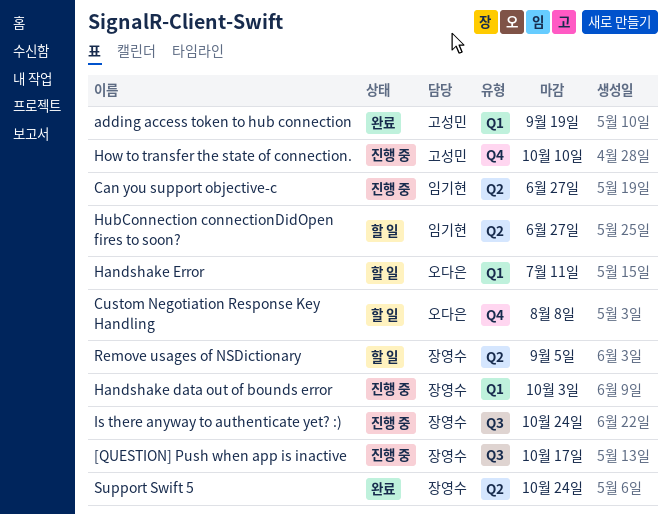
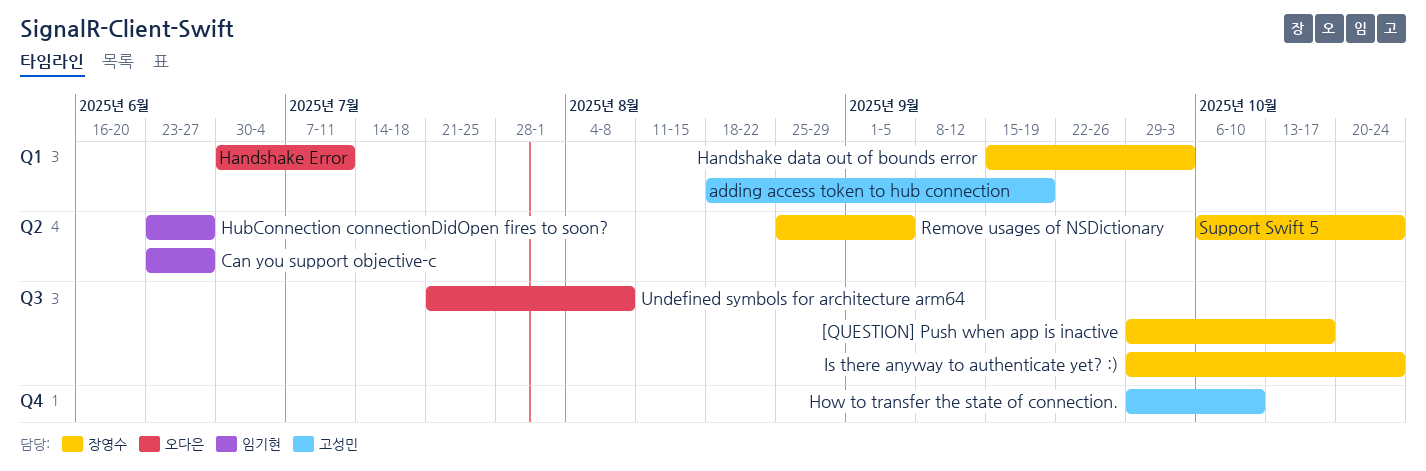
Custom Negotiation Response Key Handling: present -> none
Undefined symbols for architecture arm64: none -> present

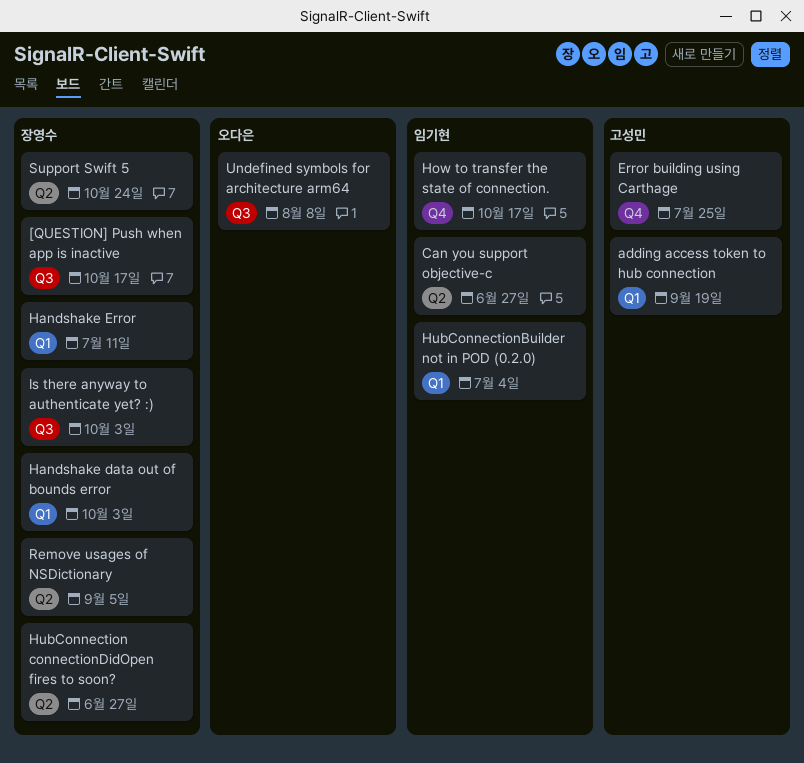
Error building using Carthage: none -> present
Handshake Error, owner: 오다은 -> 장영수
How to transfer the state of connection., owner: 고성민 -> 임기현
How to transfer the state of connection., due: Oct 10 -> Oct 17
HubConnection connectionDidOpen fires to soon?, owner: 임기현 -> 장영수
HubConnectionBuilder not in POD (0.2.0): none -> present
Is there anyway to authenticate yet? :), due: Oct 24 -> Oct 3

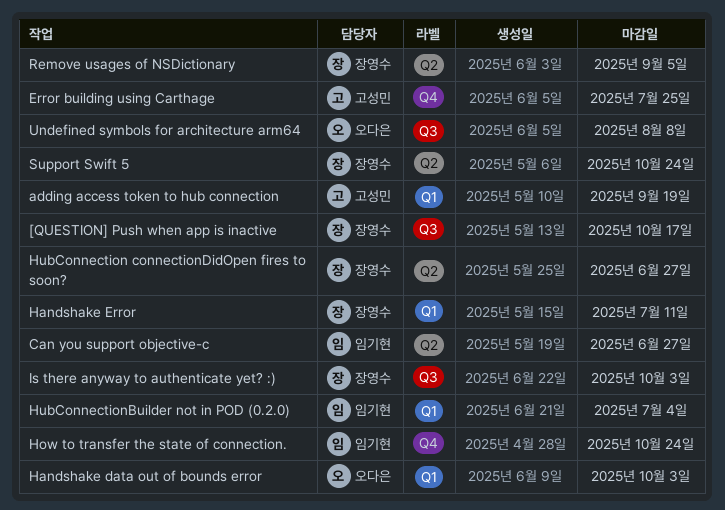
Handshake data out of bounds error, owner: 장영수 -> 오다은
How to transfer the state of connection., due: Oct 17 -> Oct 24

